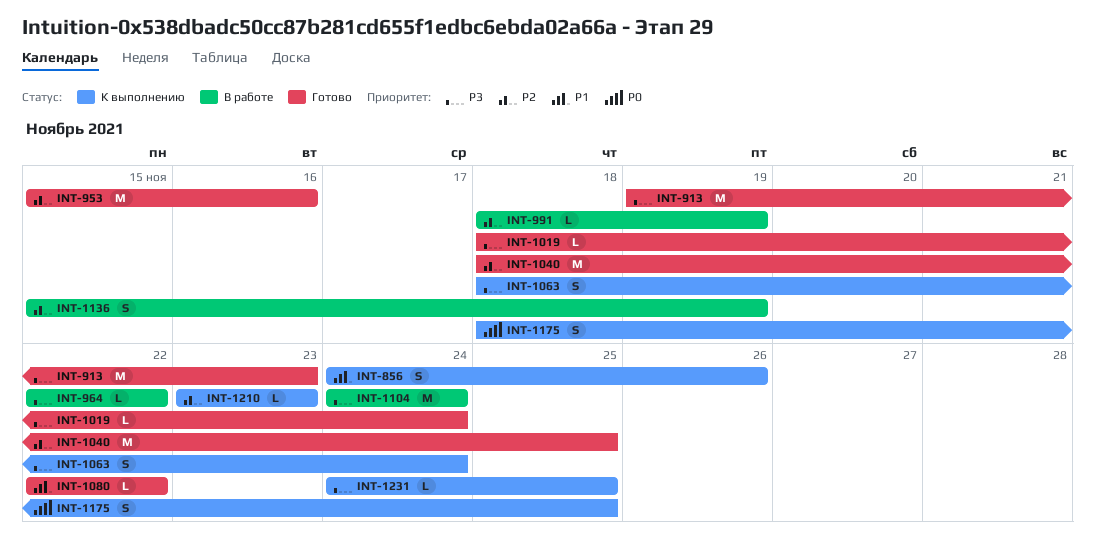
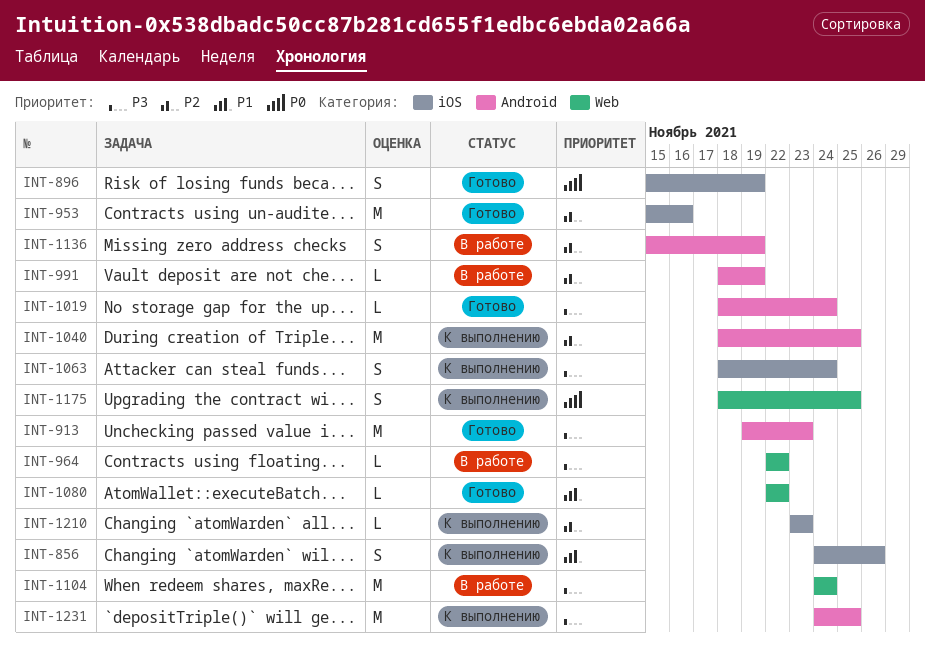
INT-896: none -> present
INT-1040, status: Готово -> К выполнению
INT-1231, estimate: L -> M

